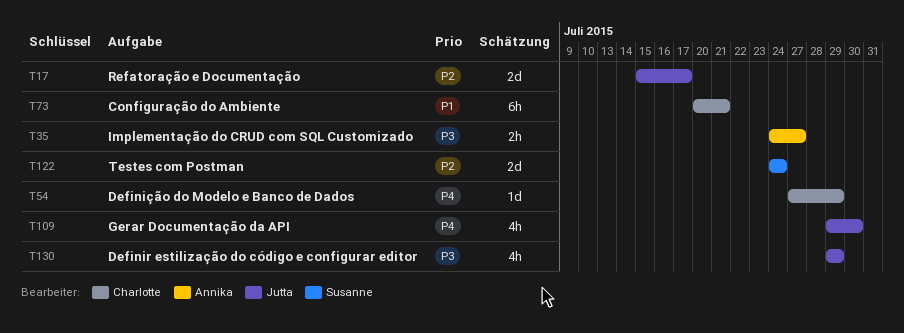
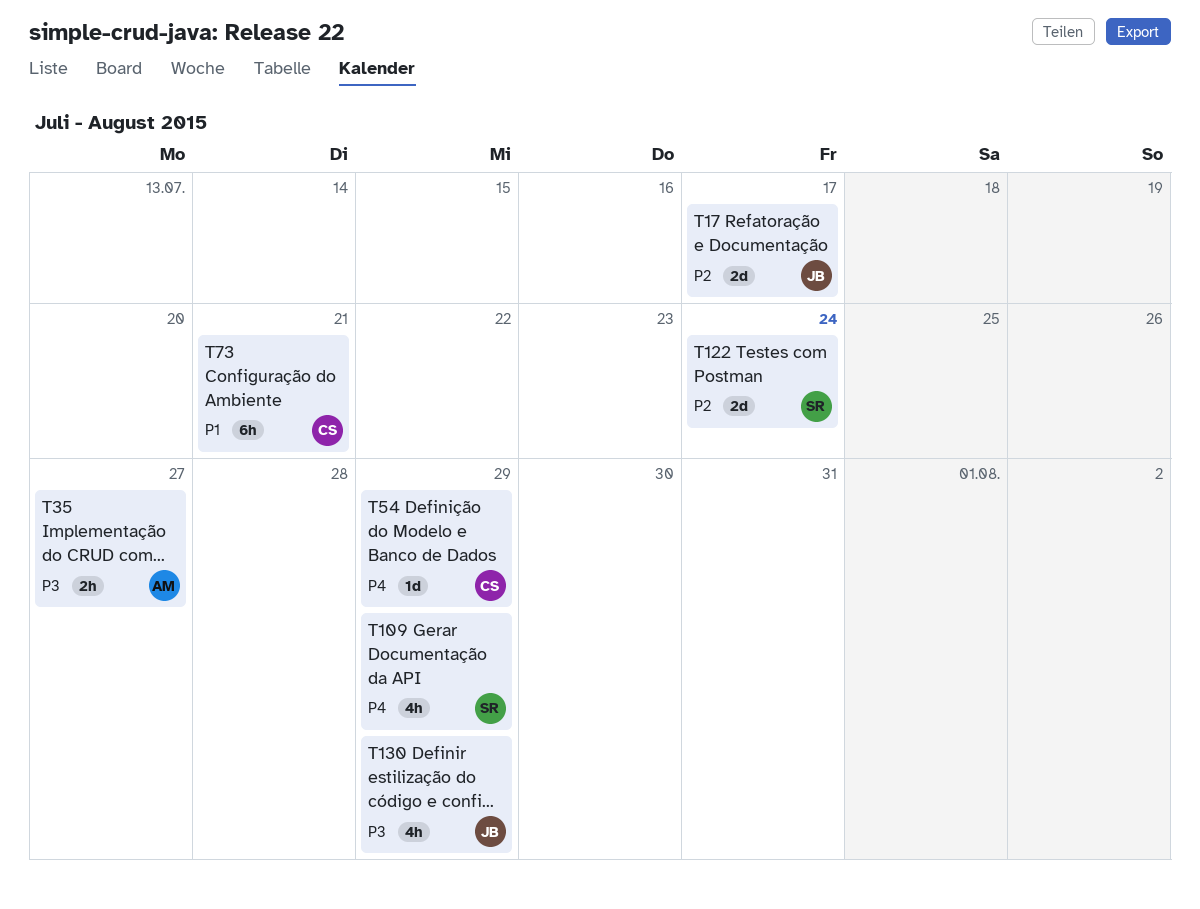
T109, owner: Jutta -> Susanne
T109, due: Jul 30 -> Jul 29

